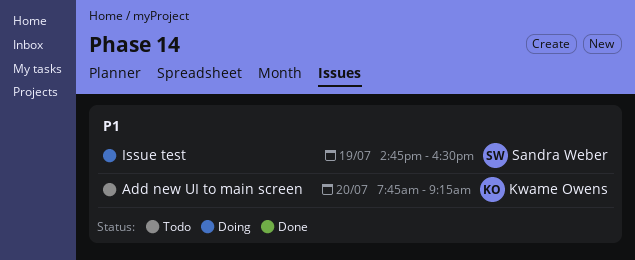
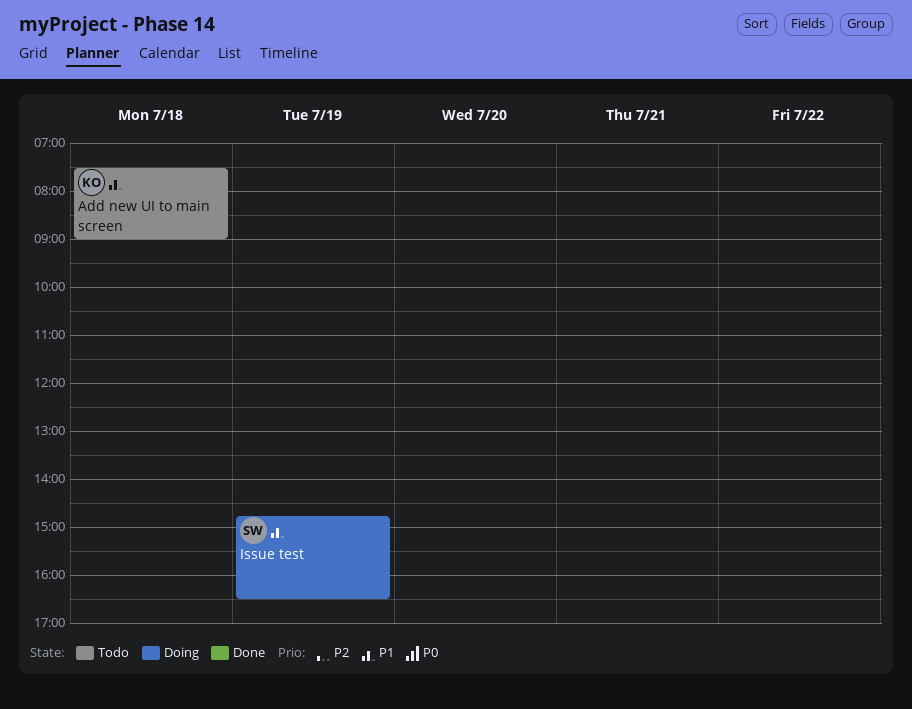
Add new UI to main screen, day: Jul 20 -> Jul 18
Add new UI to main screen, begins: 07:45 -> 07:30
Add new UI to main screen, ends: 09:15 -> 09:00

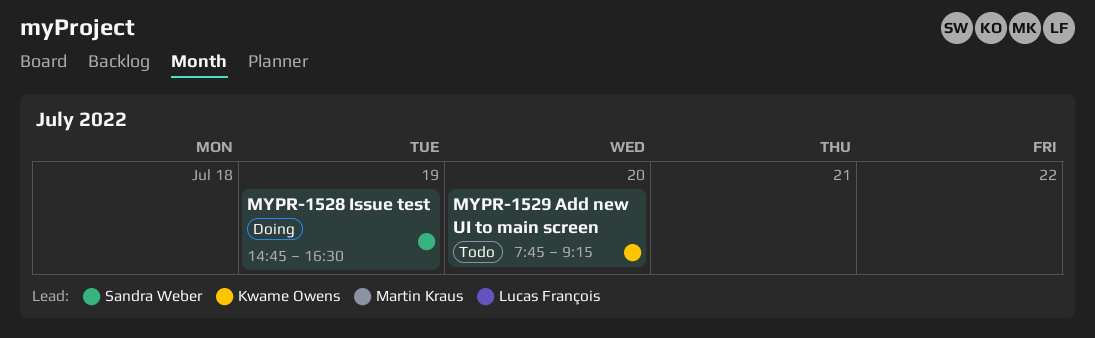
Add new UI to main screen, day: Jul 18 -> Jul 20
Add new UI to main screen, begins: 07:30 -> 07:45
Add new UI to main screen, ends: 09:00 -> 09:15

